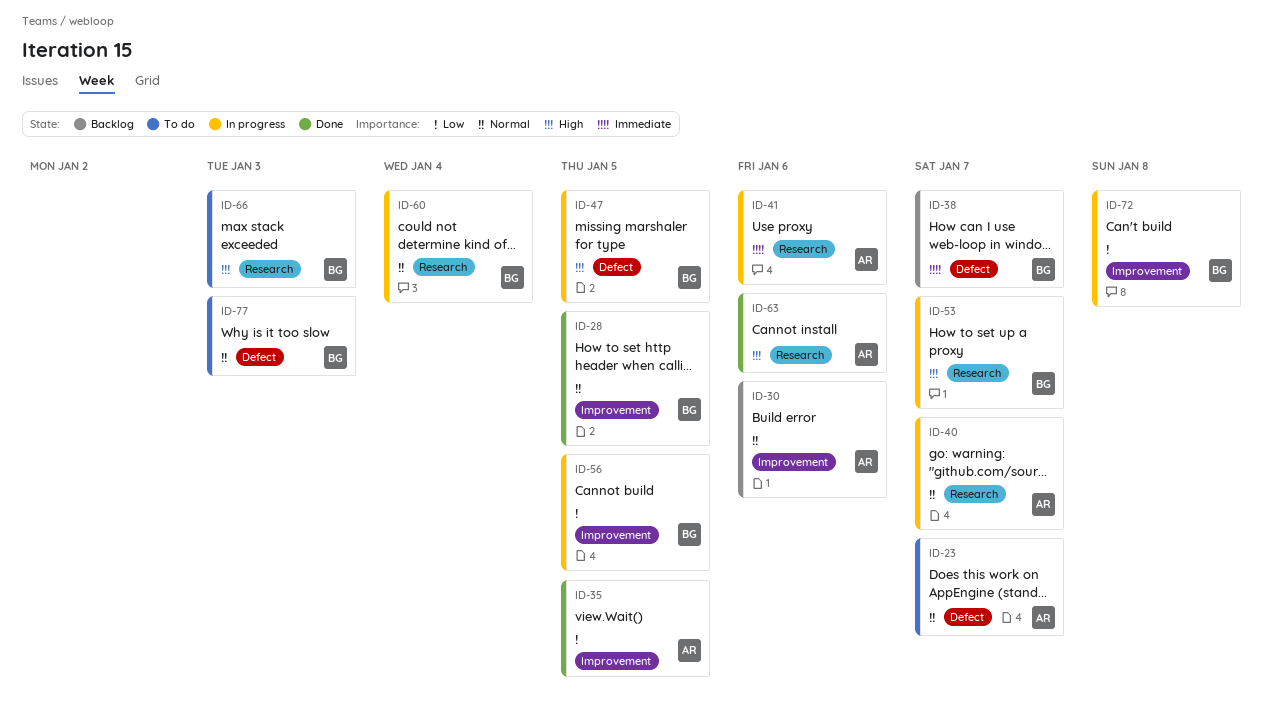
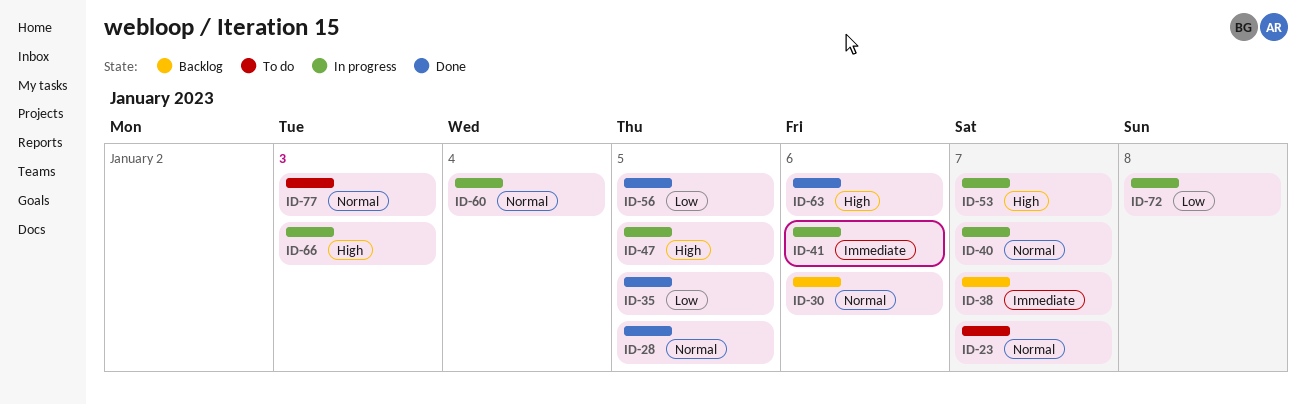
ID-56, status: In progress -> Done
ID-66, status: To do -> In progress

